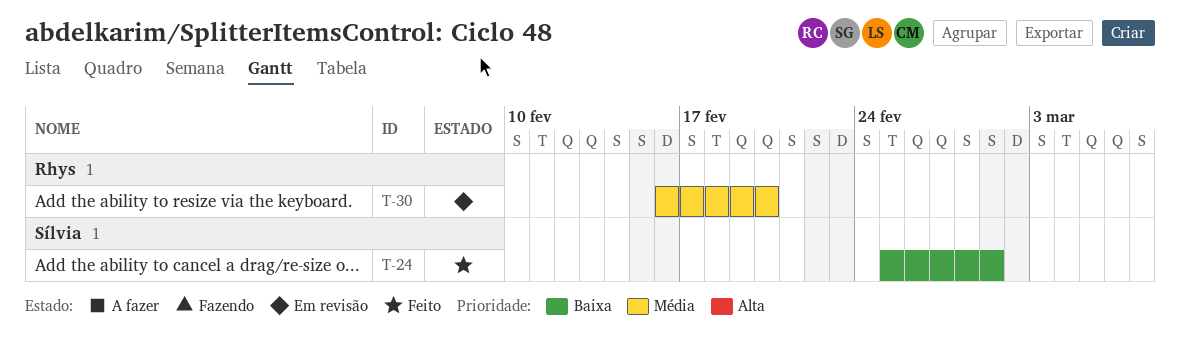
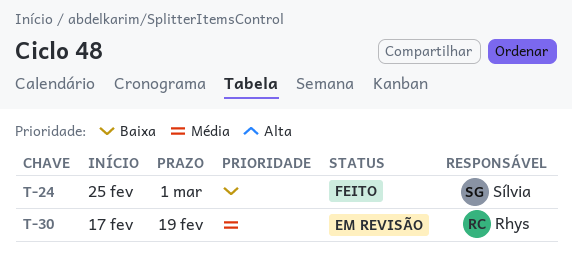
T-30, start: Feb 16 -> Feb 17
T-30, due: Feb 20 -> Feb 19

